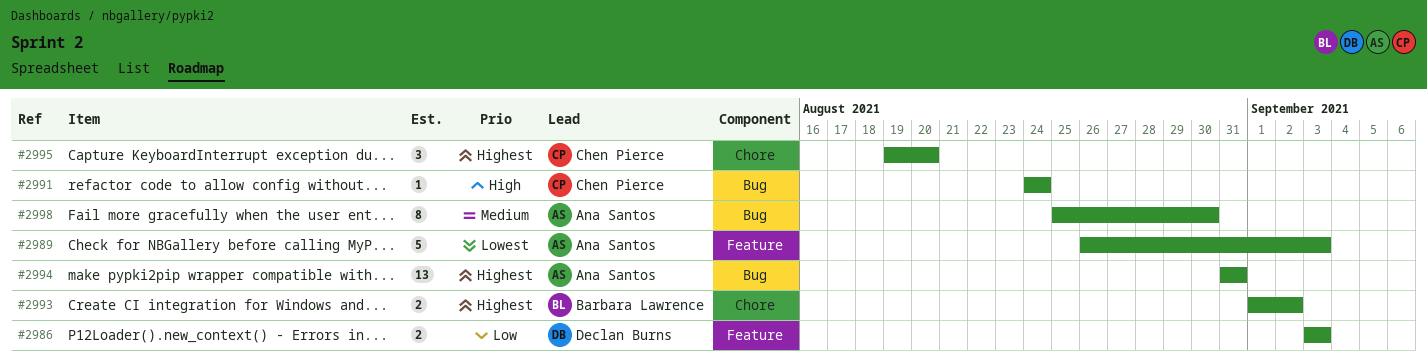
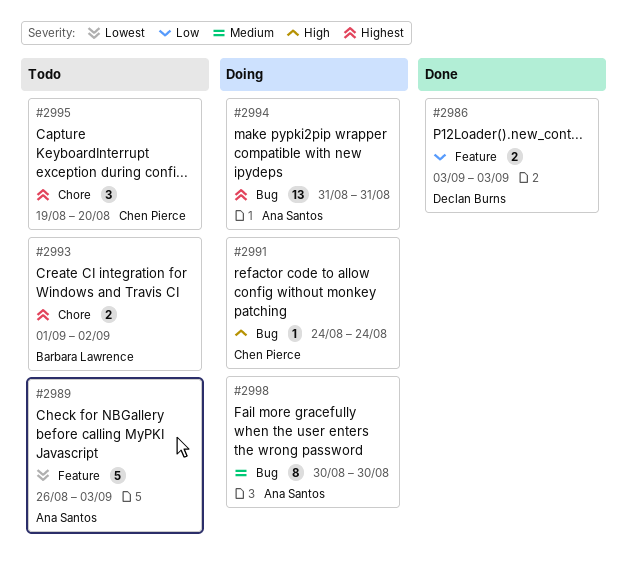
#2998, start: Aug 25 -> Aug 30

